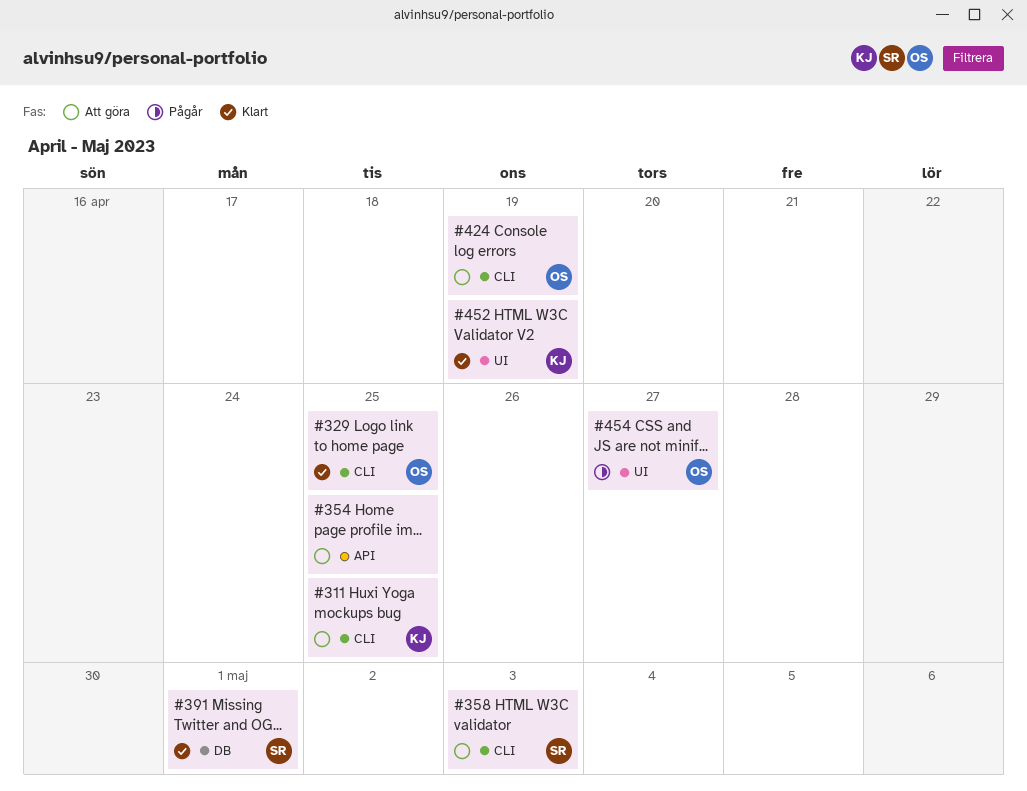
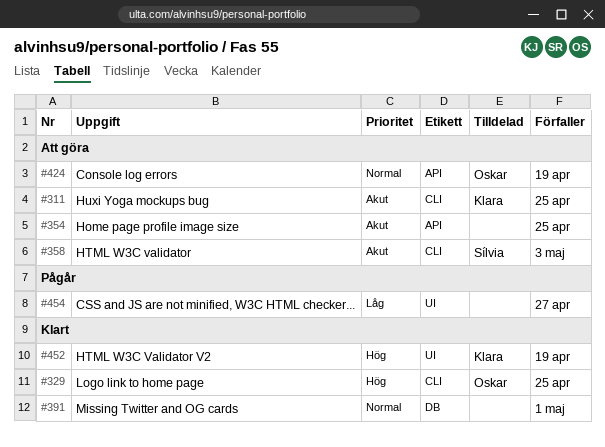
#391, owner: Sílvia -> none
#424, label: CLI -> API
#454, owner: Oskar -> none

